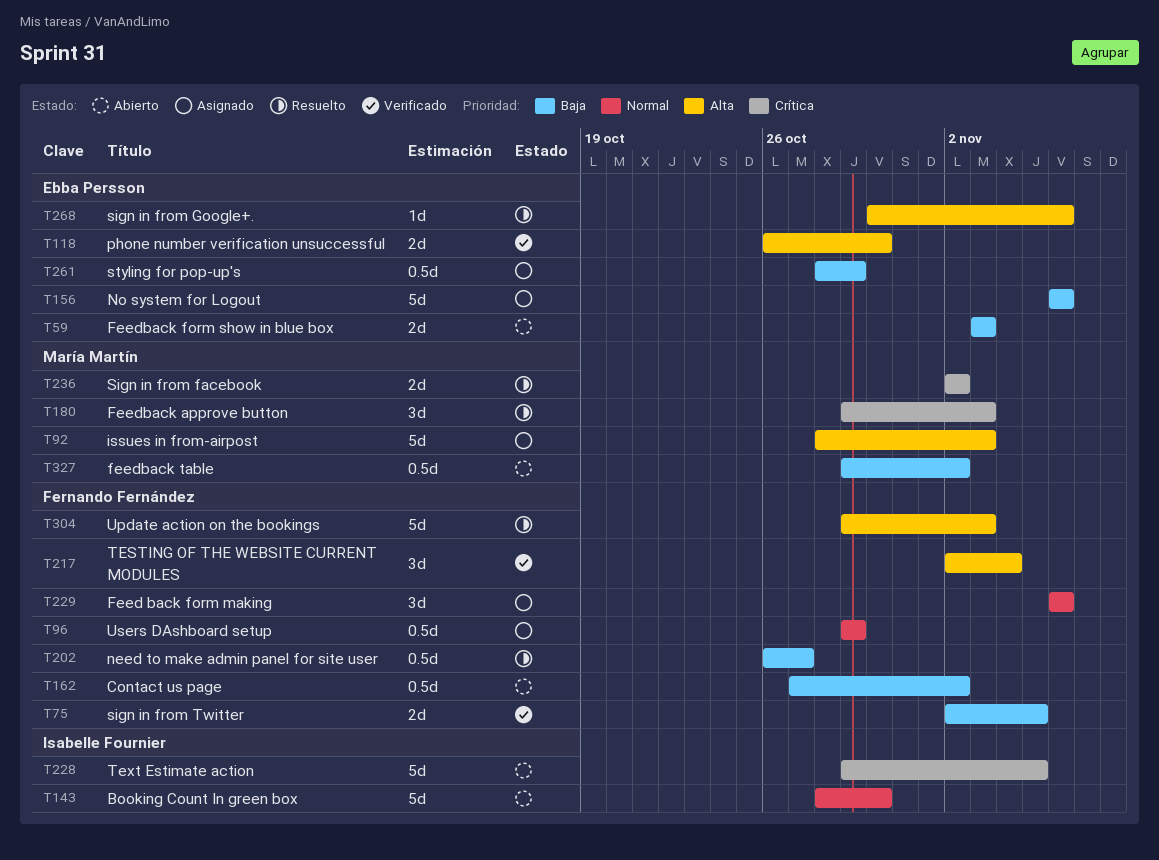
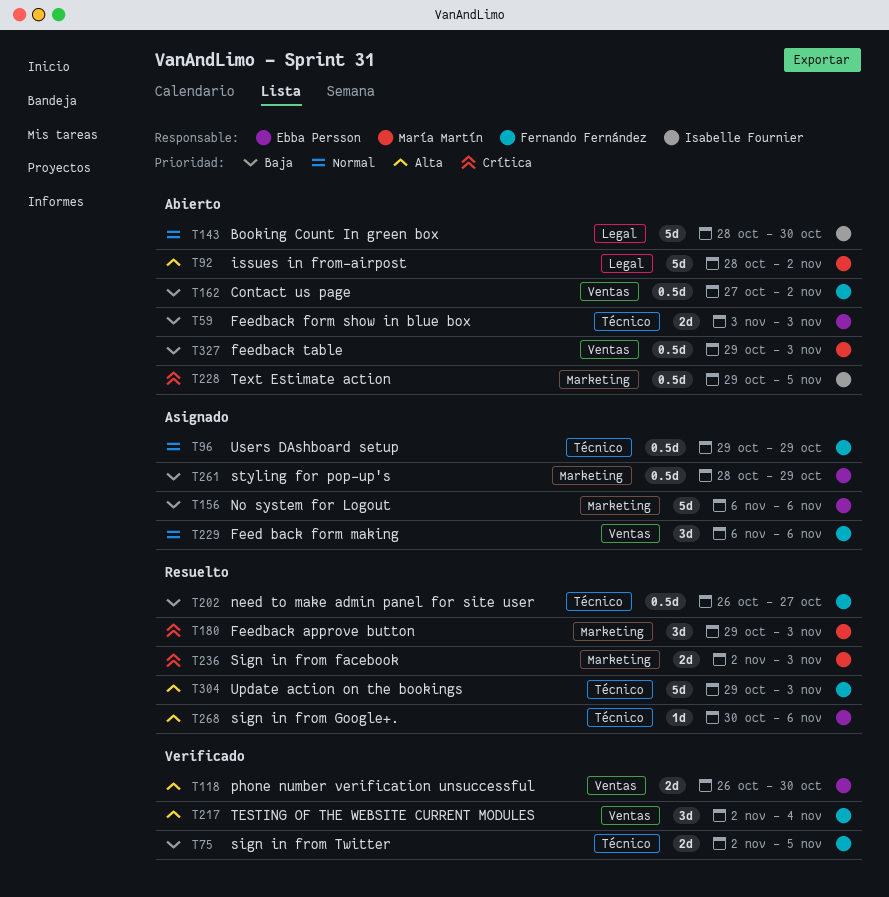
T92, status: Asignado -> Abierto
T92, due: Nov 3 -> Nov 2
T228, estimate: 5d -> 0.5d
T236, due: Nov 2 -> Nov 3
T327, due: Nov 2 -> Nov 3

